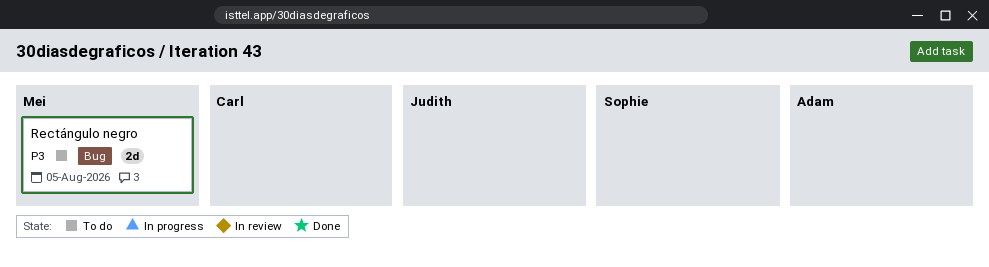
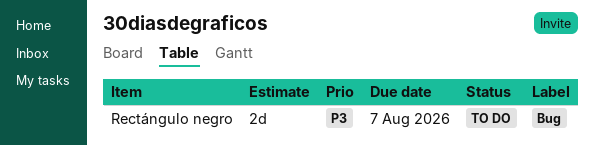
Rectángulo negro, due: Aug 5 -> Aug 7

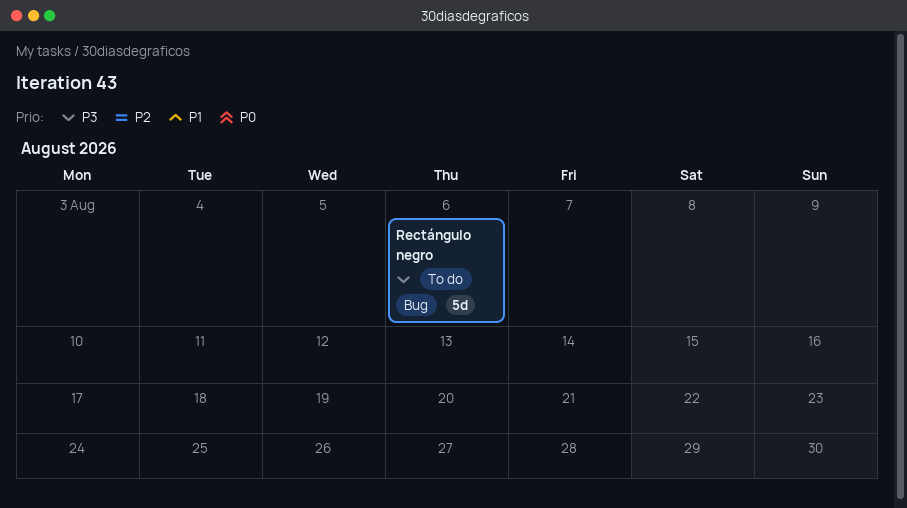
Rectángulo negro, estimate: 2d -> 5d
Rectángulo negro, due: Aug 7 -> Aug 6

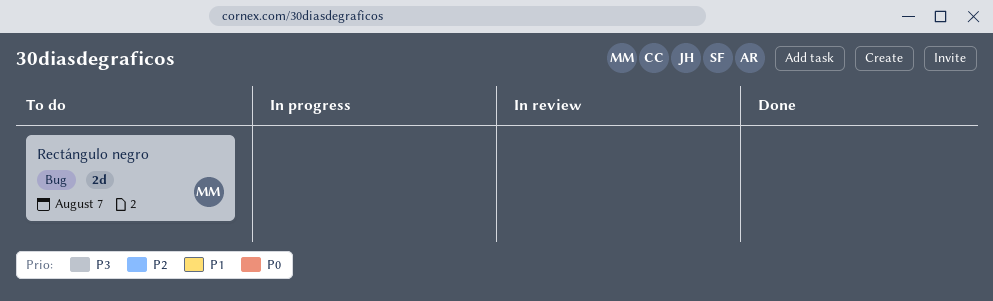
Rectángulo negro, estimate: 5d -> 2d
Rectángulo negro, due: Aug 6 -> Aug 7

